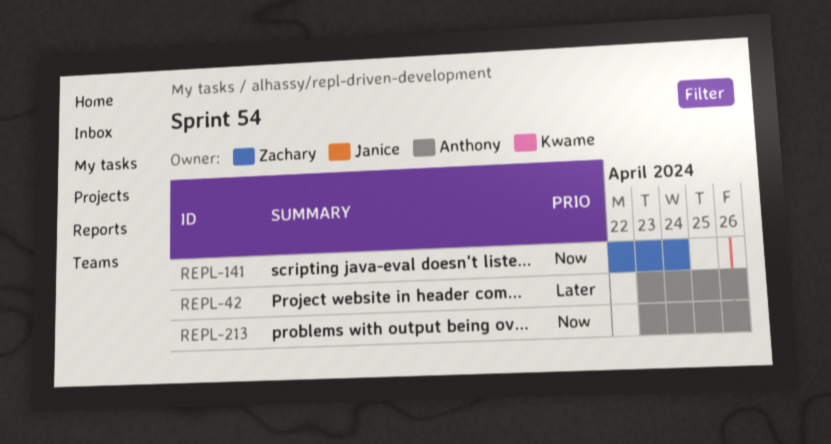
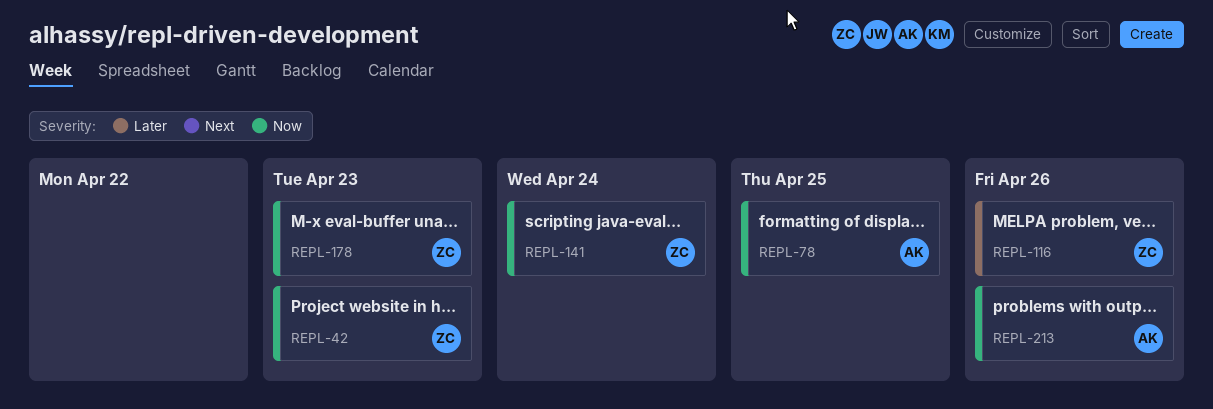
REPL-42, owner: Anthony -> Zachary
REPL-42, priority: Later -> Now
REPL-42, due: Apr 26 -> Apr 23
REPL-78: none -> present
REPL-116: none -> present
REPL-178: none -> present

